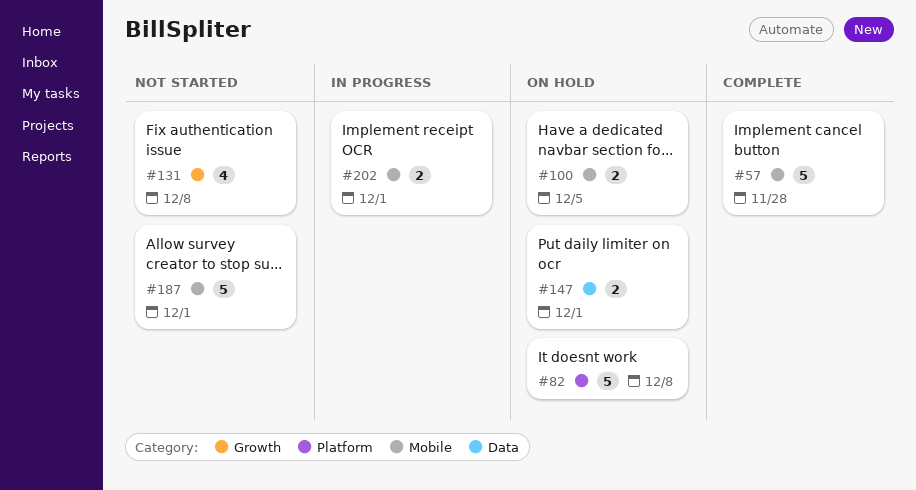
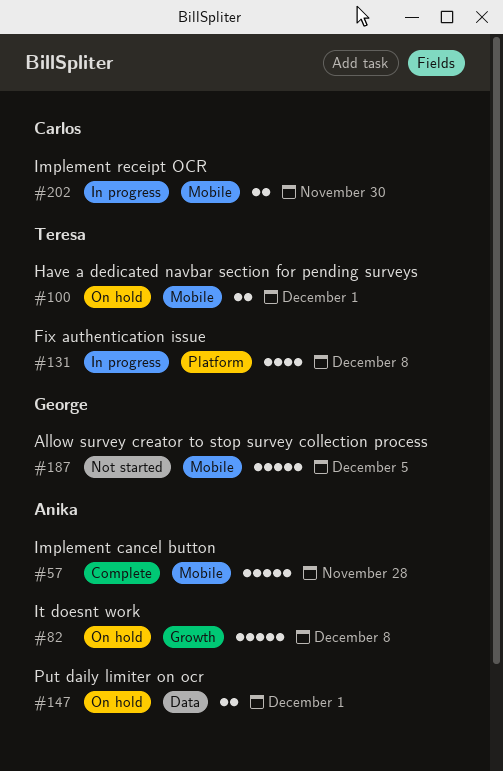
#82, label: Platform -> Growth
#100, due: Dec 5 -> Dec 1
#131, status: Not started -> In progress
#131, label: Growth -> Platform
#187, due: Dec 1 -> Dec 5
#202, due: Dec 1 -> Nov 30

